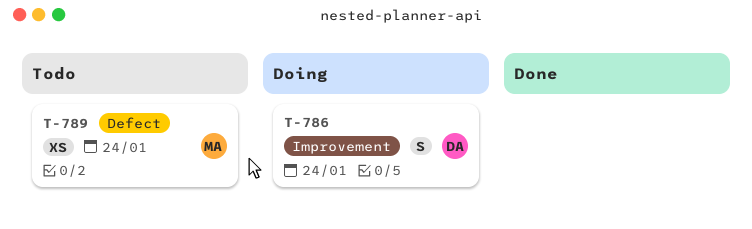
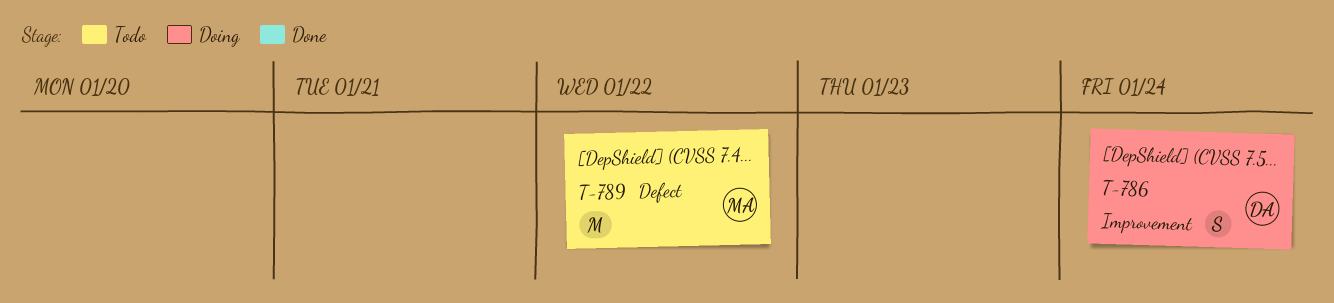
T-789, estimate: XS -> M
T-789, due: Jan 24 -> Jan 22

